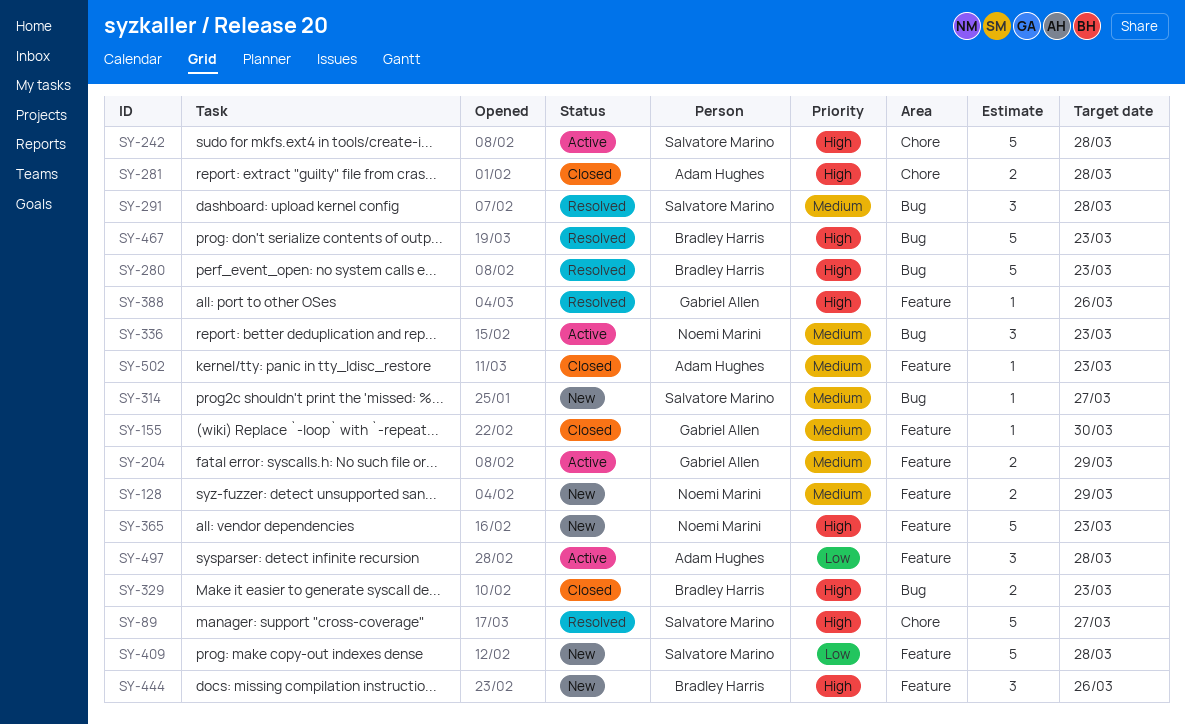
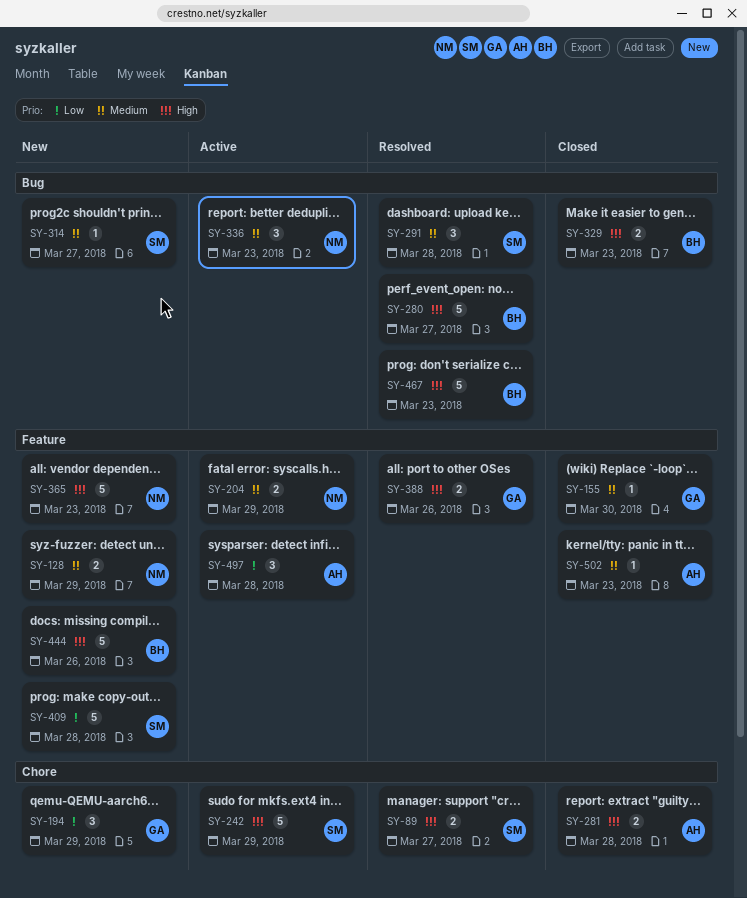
SY-89, estimate: 5 -> 2
SY-194: none -> present
SY-204, owner: Gabriel Allen -> Noemi Marini
SY-242, due: Mar 28 -> Mar 29
SY-280, due: Mar 23 -> Mar 27
SY-388, estimate: 1 -> 2
SY-444, estimate: 3 -> 5

